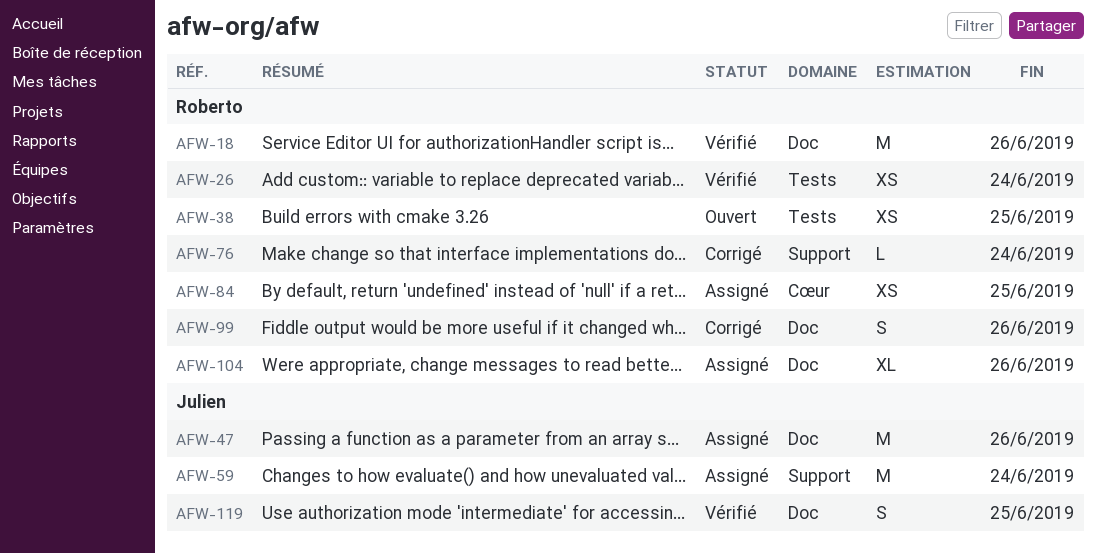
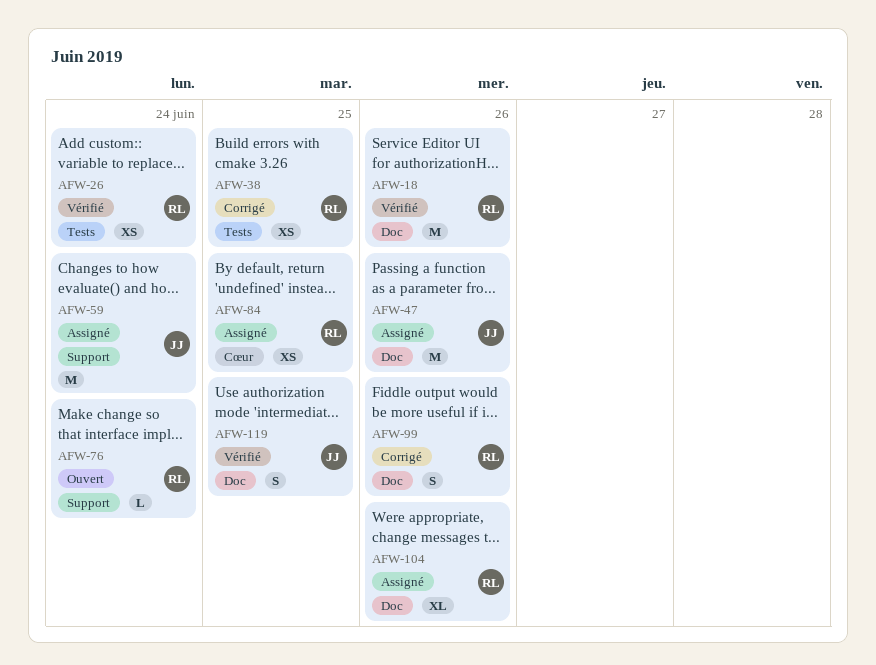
AFW-38, status: Ouvert -> Corrigé
AFW-76, status: Corrigé -> Ouvert

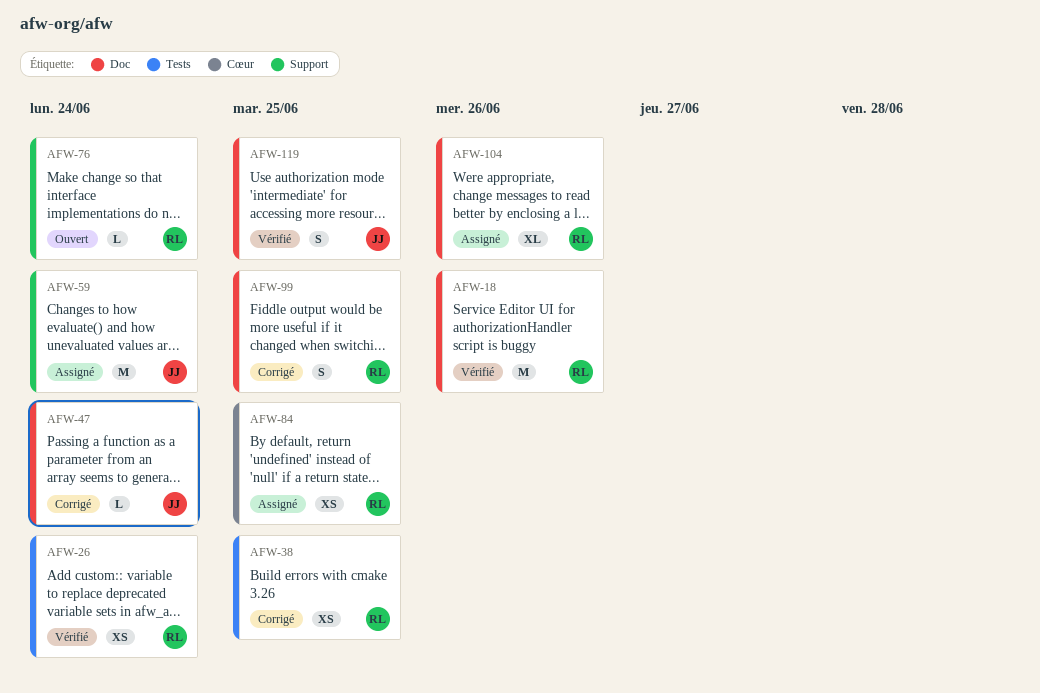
AFW-47, status: Assigné -> Corrigé
AFW-47, estimate: M -> L
AFW-47, due: Jun 26 -> Jun 24
AFW-99, due: Jun 26 -> Jun 25

